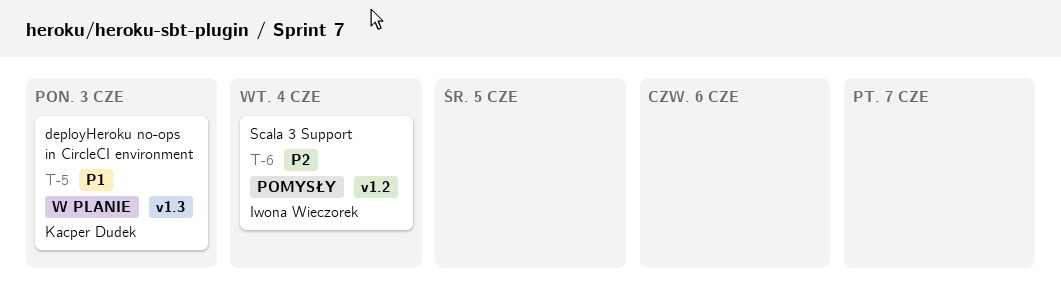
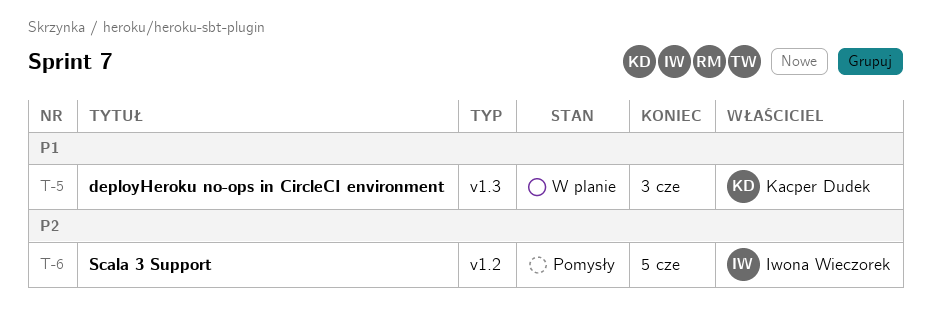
T-6, due: Jun 4 -> Jun 5

